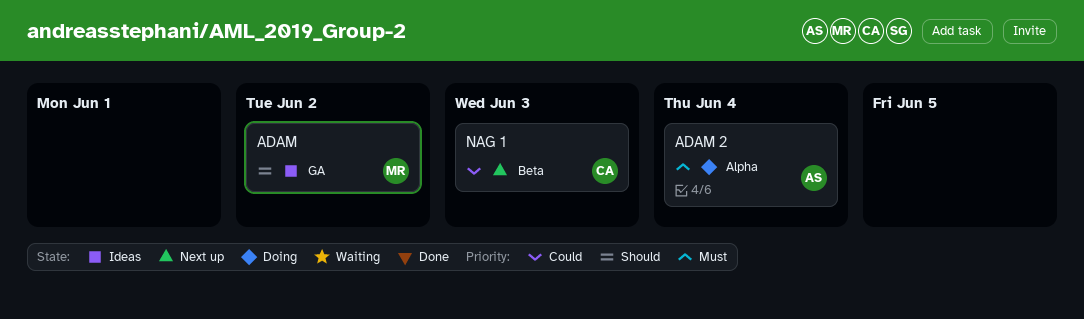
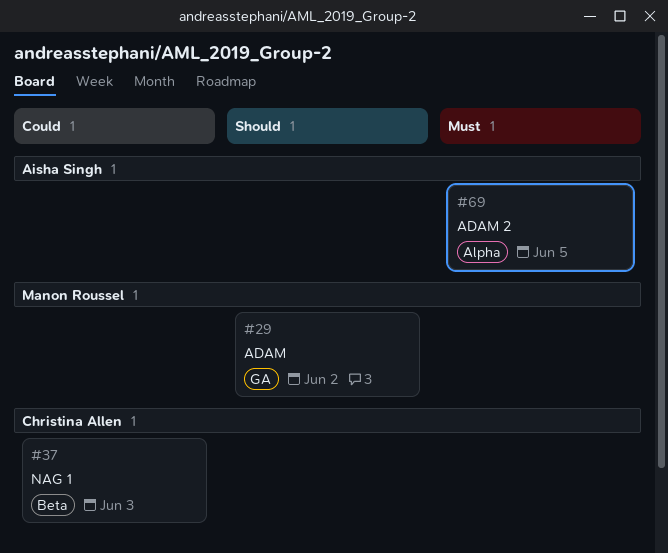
ADAM 2, due: Jun 4 -> Jun 5

